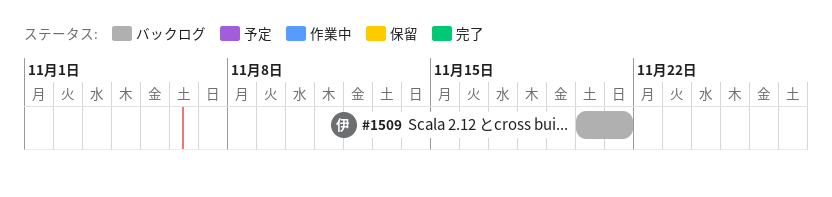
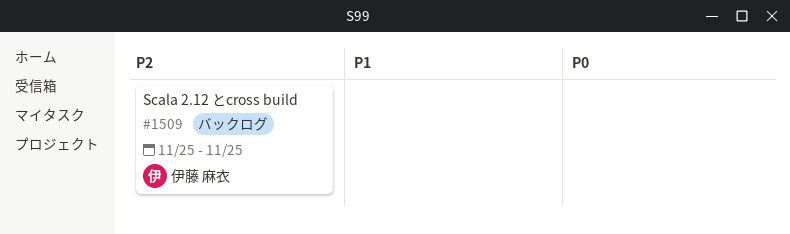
#1509, start: Nov 20 -> Nov 25
#1509, due: Nov 21 -> Nov 25

